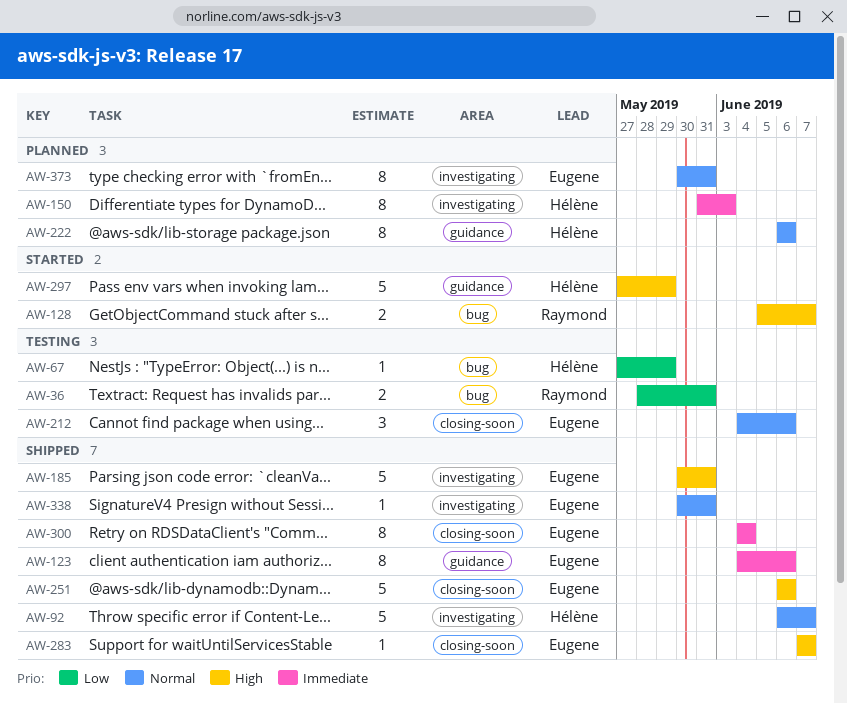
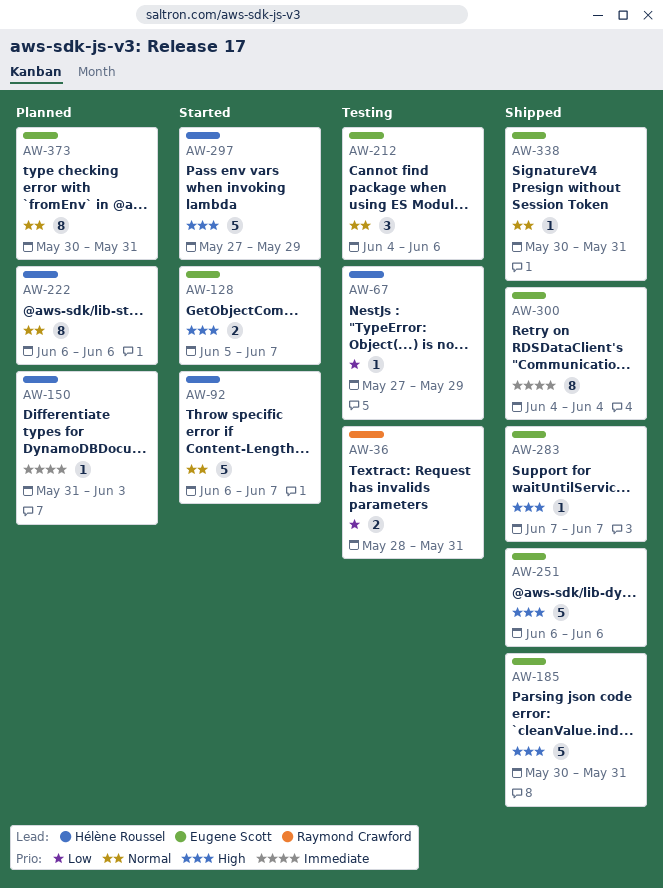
AW-92, status: Shipped -> Started
AW-123: present -> none
AW-128, owner: Raymond Crawford -> Eugene Scott
AW-150, estimate: 8 -> 1

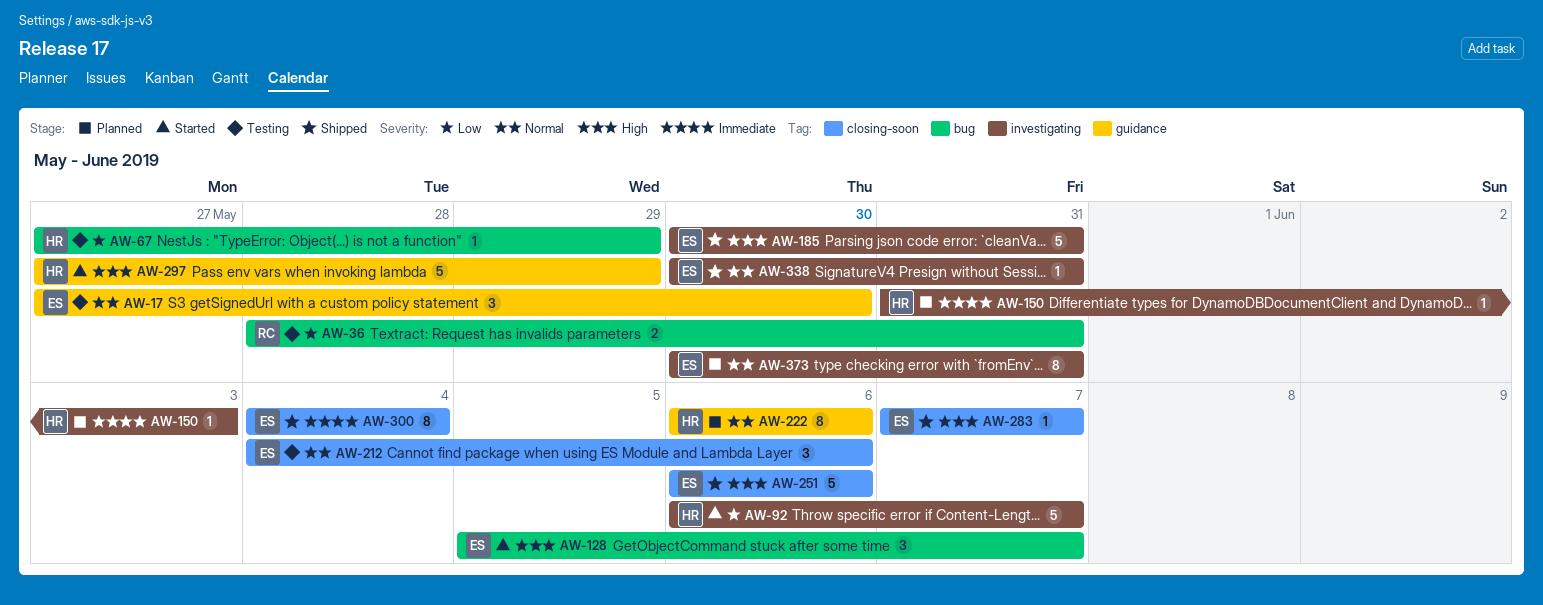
AW-17: none -> present
AW-92, priority: Normal -> Low
AW-128, estimate: 2 -> 3

